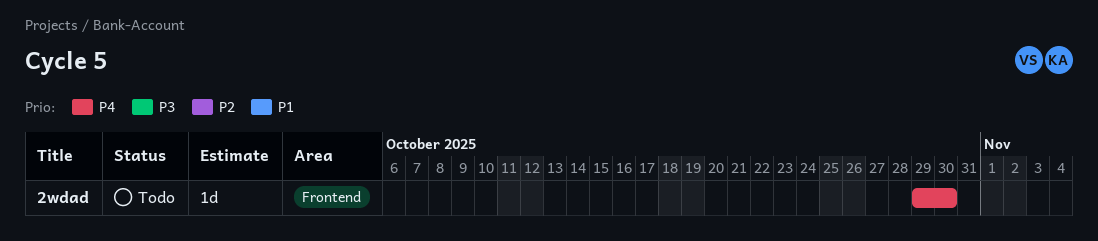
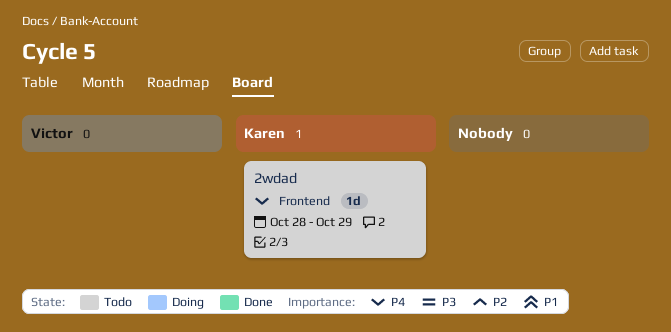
2wdad, start: Oct 29 -> Oct 28
2wdad, due: Oct 30 -> Oct 29

